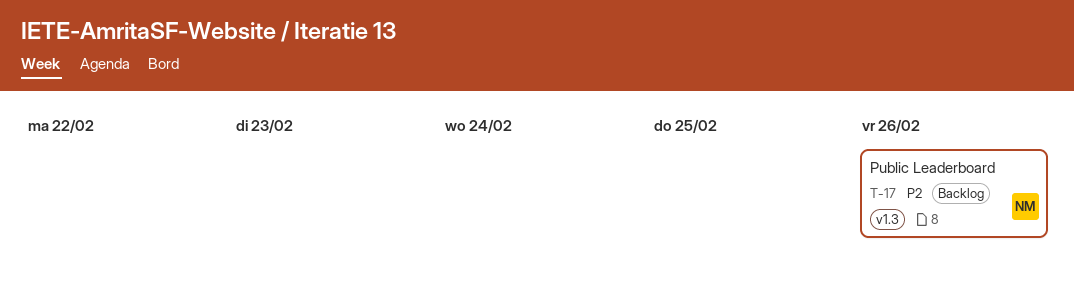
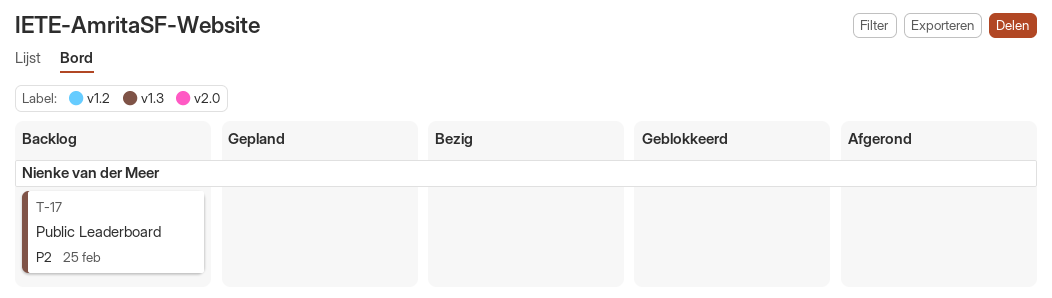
T-17, due: Feb 26 -> Feb 25

